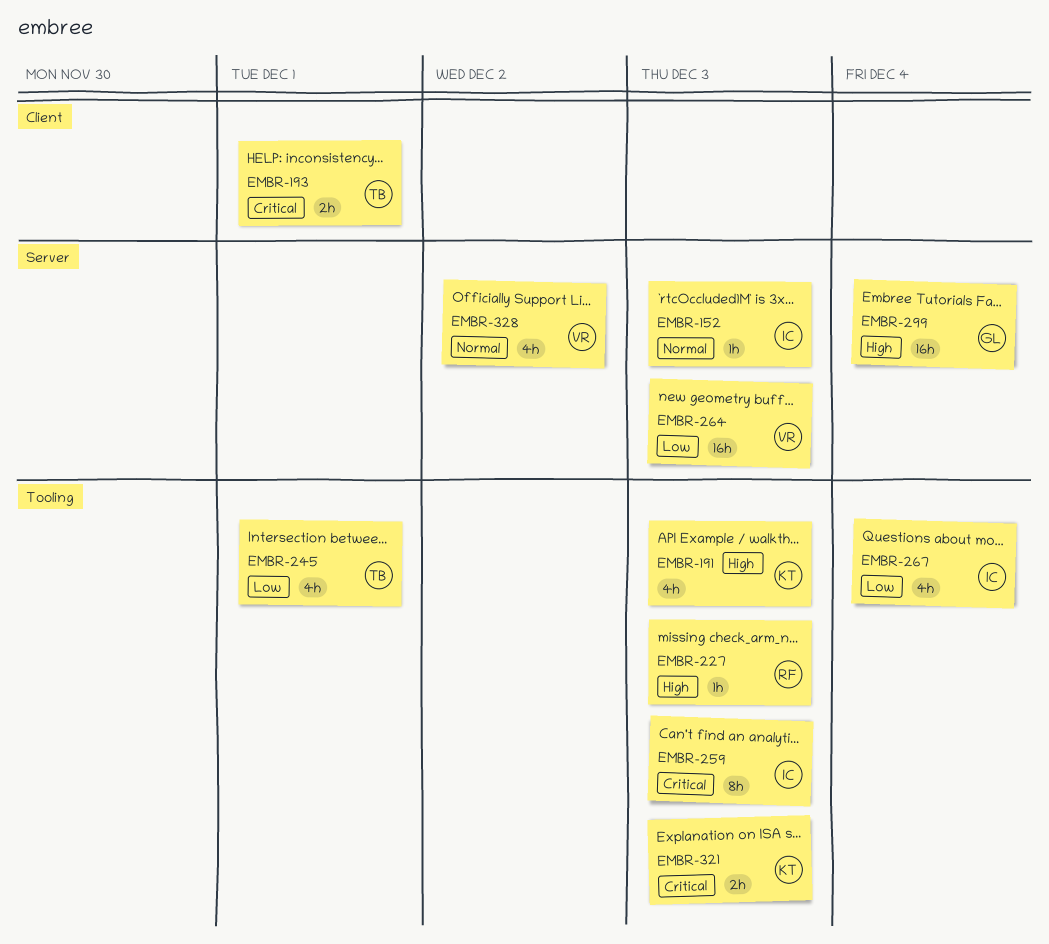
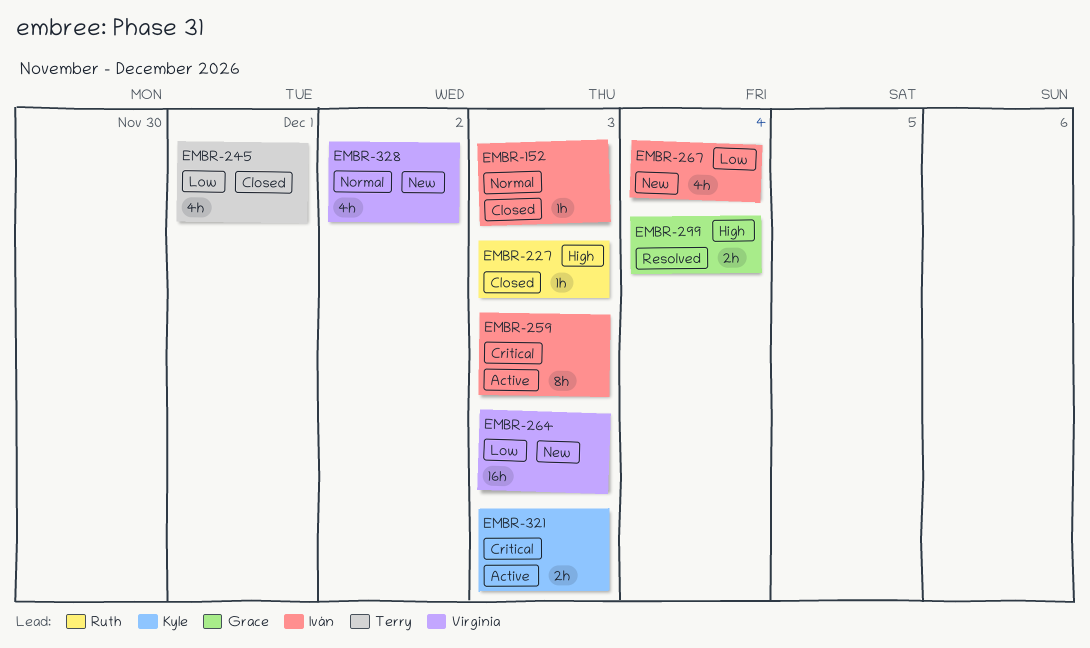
EMBR-191: present -> none
EMBR-193: present -> none
EMBR-299, estimate: 16h -> 2h

